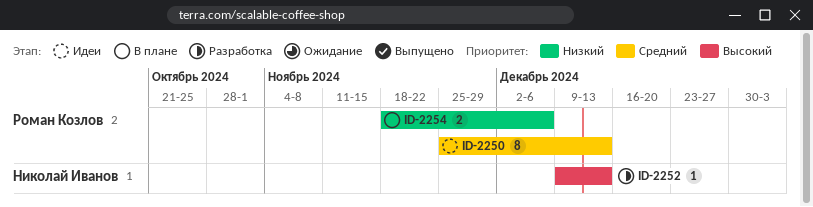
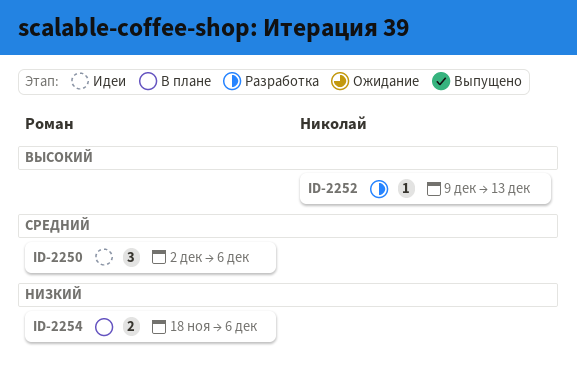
ID-2250, estimate: 8 -> 3
ID-2250, start: Nov 25 -> Dec 2
ID-2250, due: Dec 13 -> Dec 6

